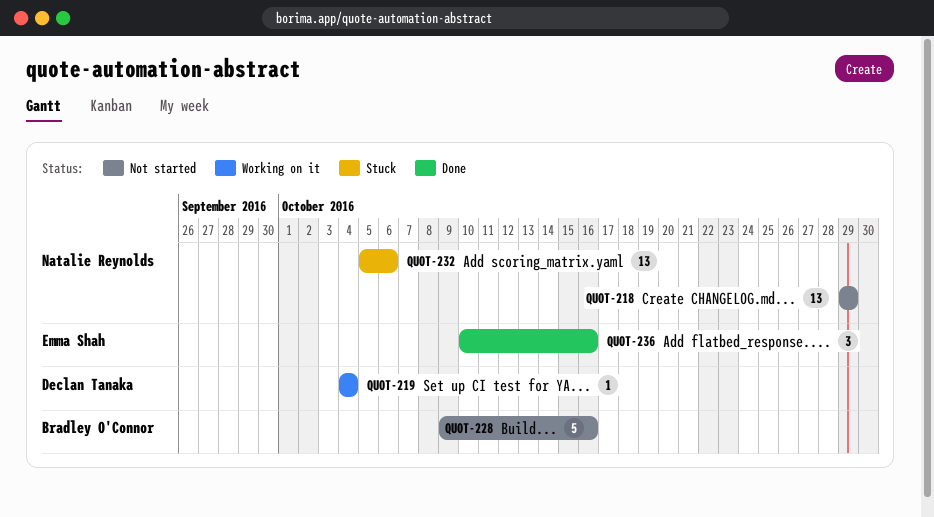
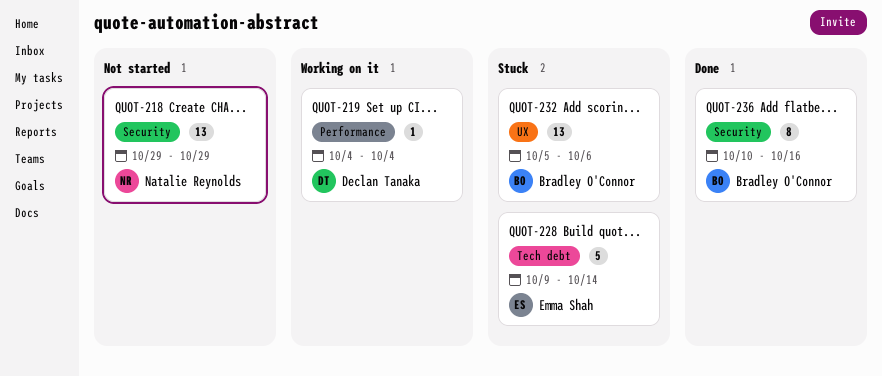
QUOT-228, status: Not started -> Stuck
QUOT-228, owner: Bradley O'Connor -> Emma Shah
QUOT-228, due: Oct 16 -> Oct 14
QUOT-232, owner: Natalie Reynolds -> Bradley O'Connor
QUOT-236, owner: Emma Shah -> Bradley O'Connor
QUOT-236, estimate: 3 -> 8

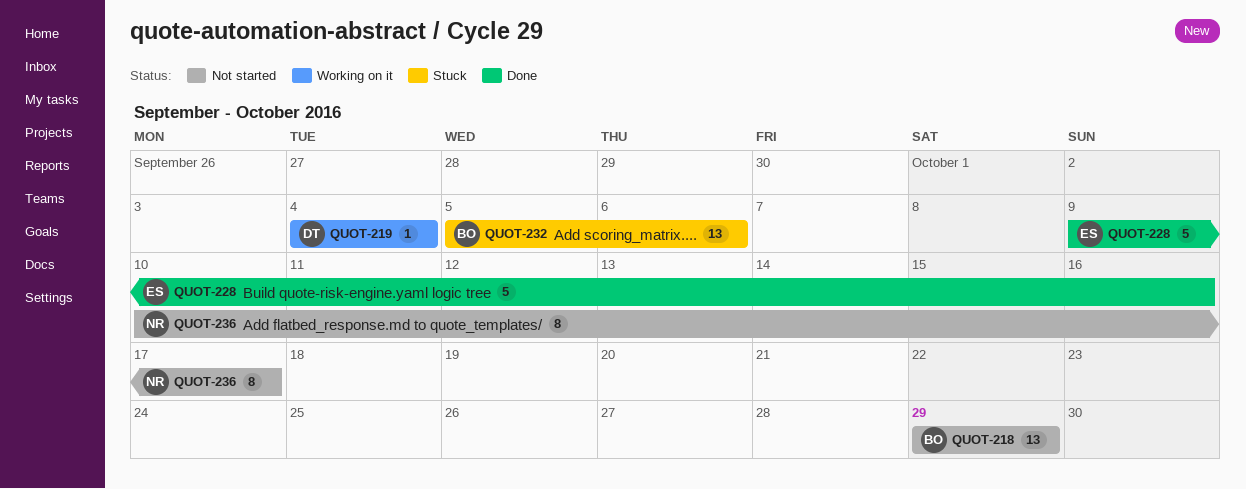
QUOT-218, owner: Natalie Reynolds -> Bradley O'Connor
QUOT-228, status: Stuck -> Done
QUOT-228, due: Oct 14 -> Oct 16
QUOT-236, status: Done -> Not started
QUOT-236, owner: Bradley O'Connor -> Natalie Reynolds
QUOT-236, due: Oct 16 -> Oct 17

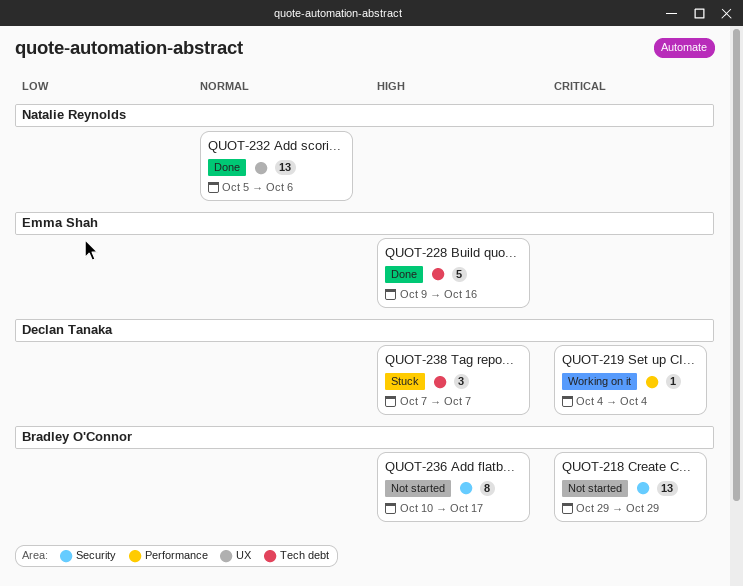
QUOT-232, status: Stuck -> Done
QUOT-232, owner: Bradley O'Connor -> Natalie Reynolds
QUOT-236, owner: Natalie Reynolds -> Bradley O'Connor
QUOT-238: none -> present

